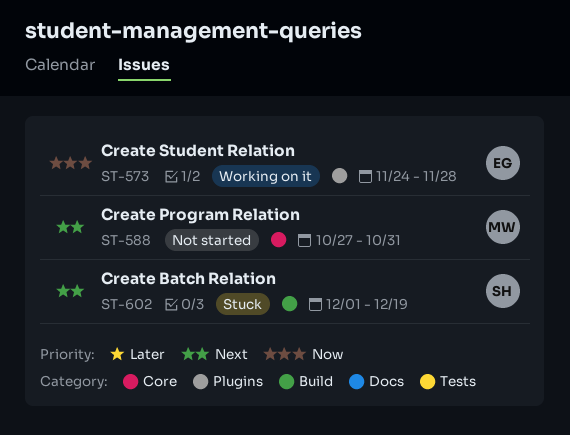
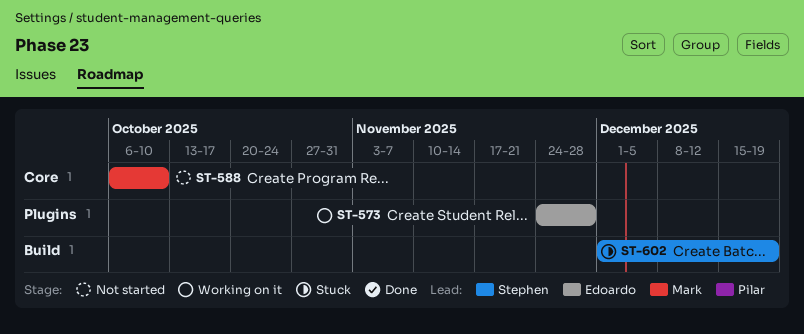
ST-588, start: Oct 27 -> Oct 6
ST-588, due: Oct 31 -> Oct 10

